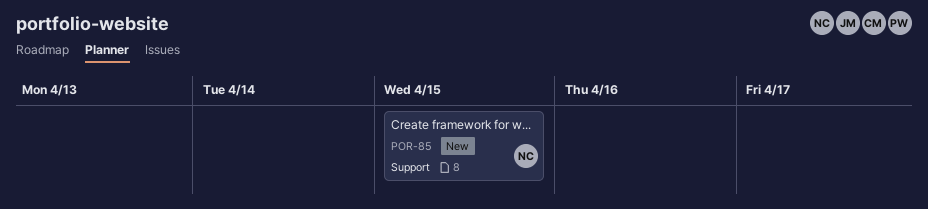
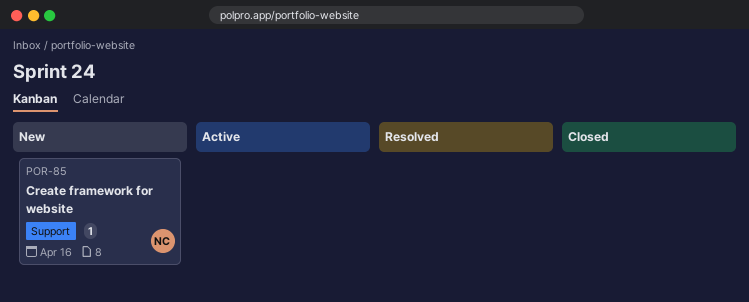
POR-85, due: Apr 15 -> Apr 16

